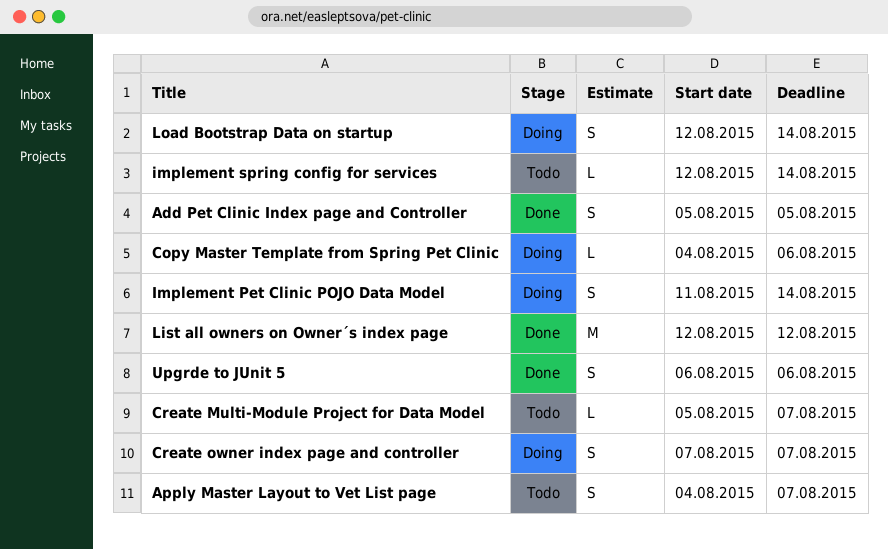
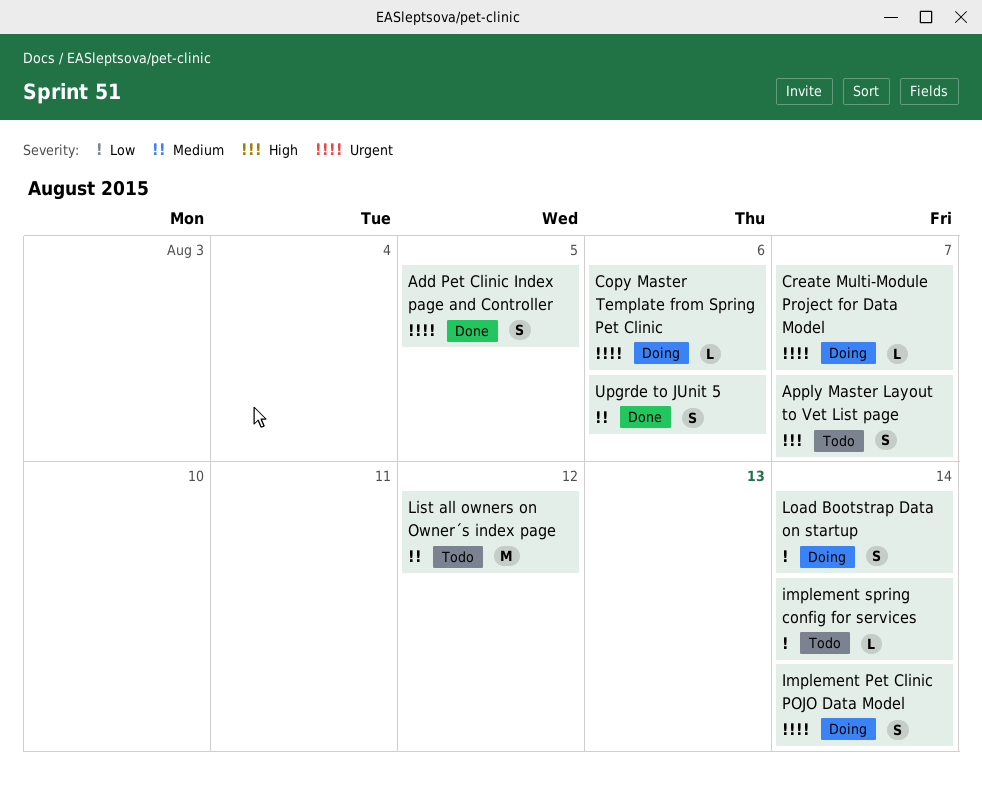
Create Multi-Module Project for Data Model, status: Todo -> Doing
Create owner index page and controller: present -> none
List all owners on Owner´s index page, status: Done -> Todo

